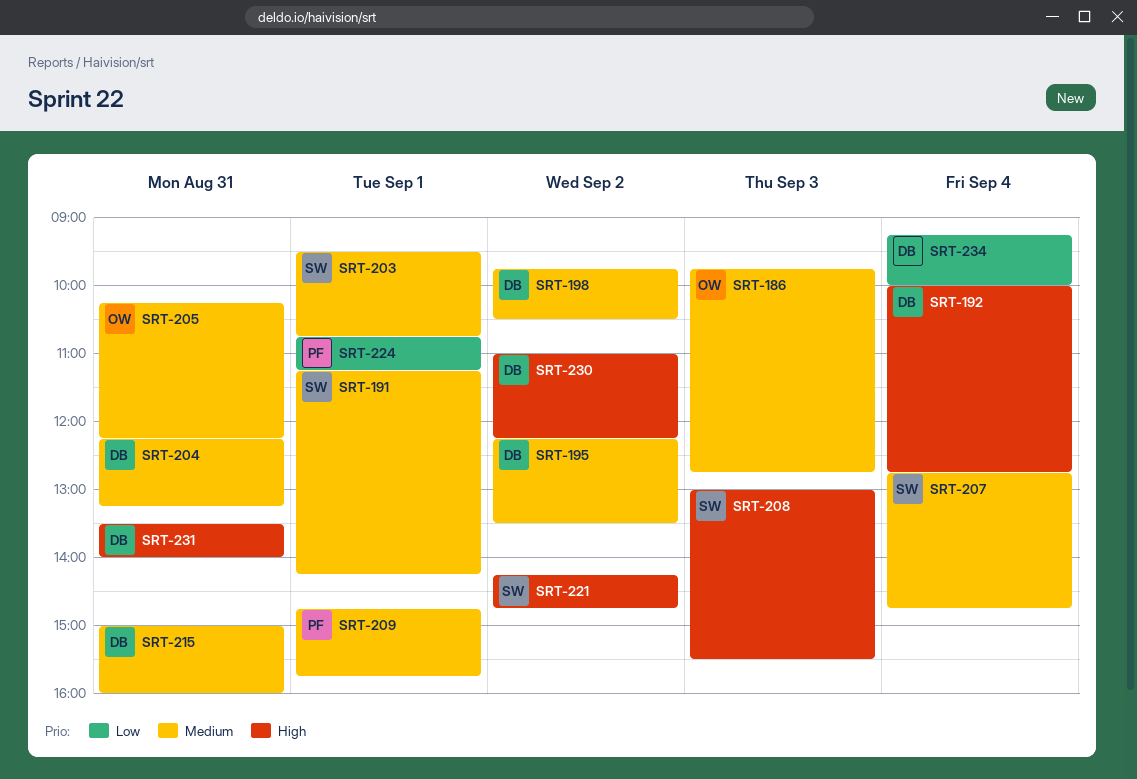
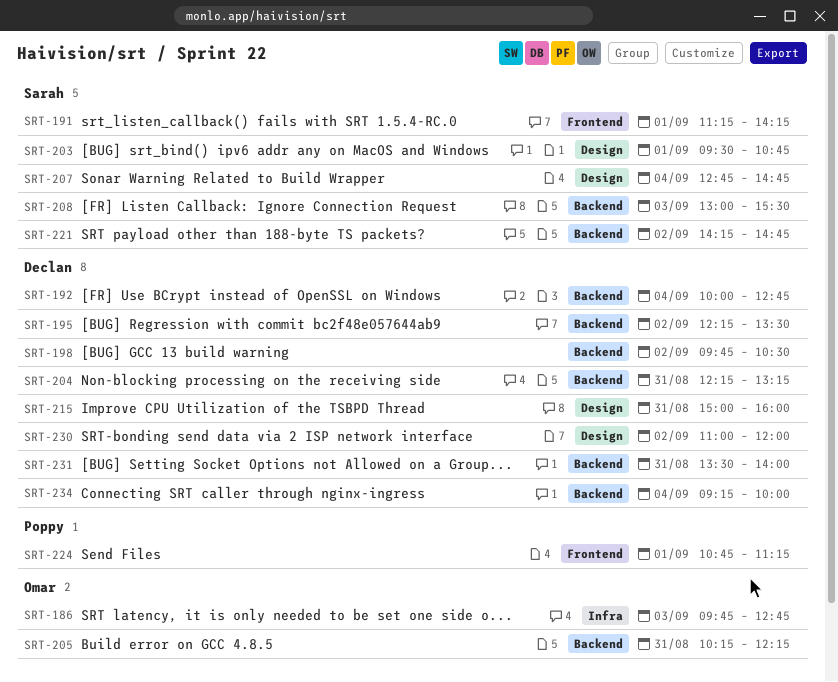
SRT-209: present -> none
SRT-230, ends: 12:15 -> 12:00

